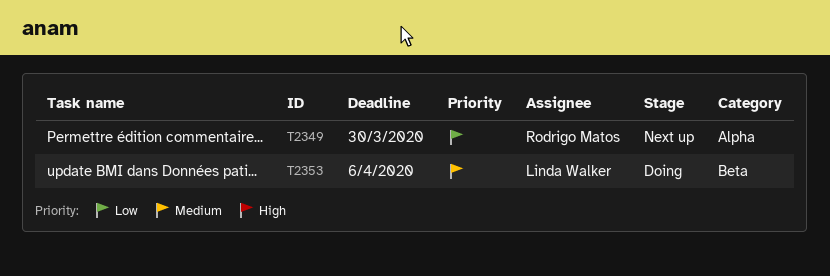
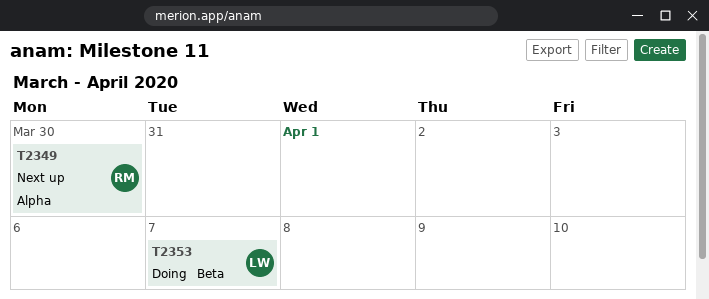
T2353, due: Apr 6 -> Apr 7

